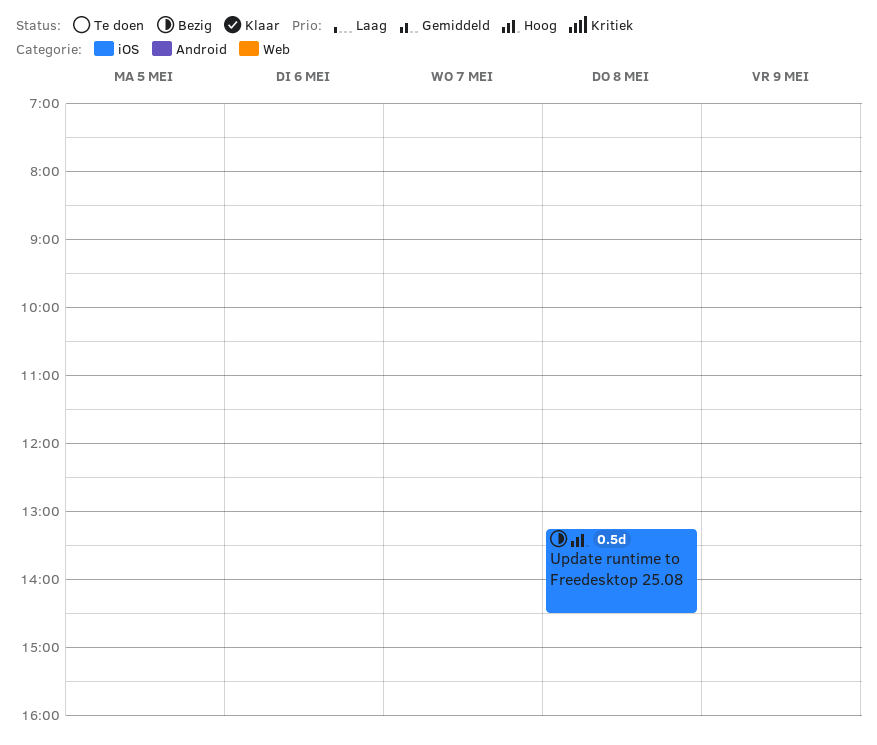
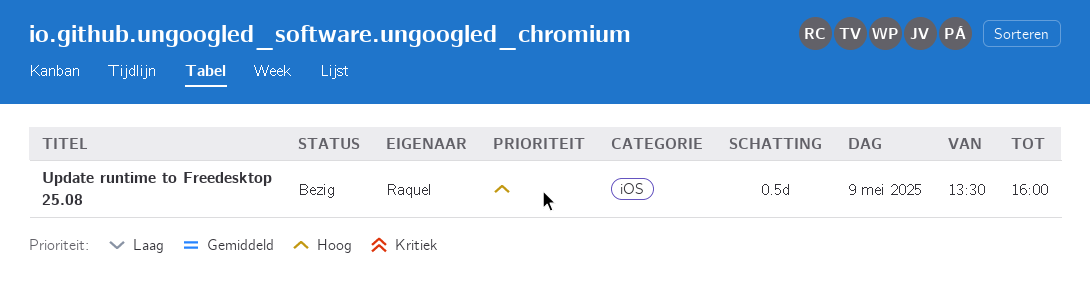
Update runtime to Freedesktop 25.08, day: May 8 -> May 9
Update runtime to Freedesktop 25.08, begins: 13:15 -> 13:30
Update runtime to Freedesktop 25.08, ends: 14:30 -> 16:00

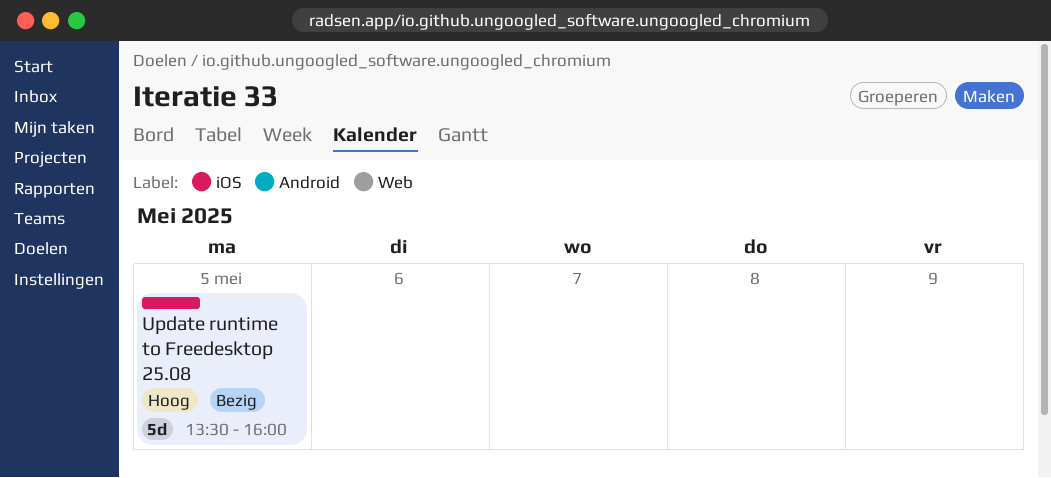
Update runtime to Freedesktop 25.08, estimate: 0.5d -> 5d
Update runtime to Freedesktop 25.08, day: May 9 -> May 5

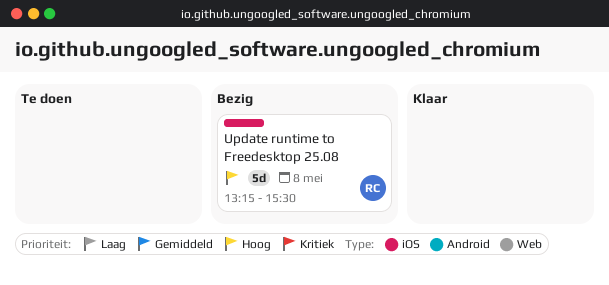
Update runtime to Freedesktop 25.08, day: May 5 -> May 8
Update runtime to Freedesktop 25.08, begins: 13:30 -> 13:15
Update runtime to Freedesktop 25.08, ends: 16:00 -> 15:30

